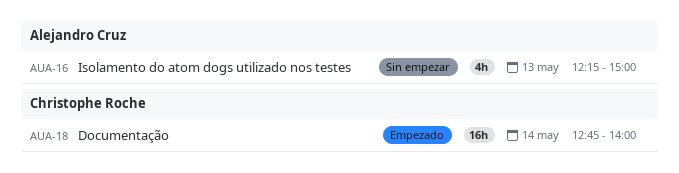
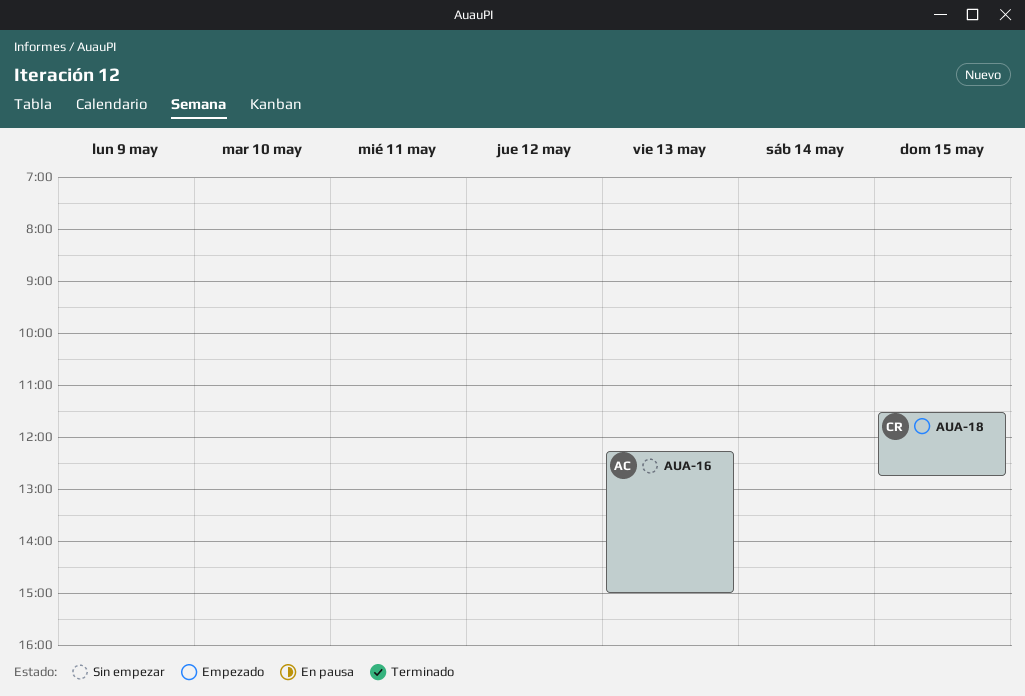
AUA-18, day: May 14 -> May 15
AUA-18, begins: 12:45 -> 11:30
AUA-18, ends: 14:00 -> 12:45

